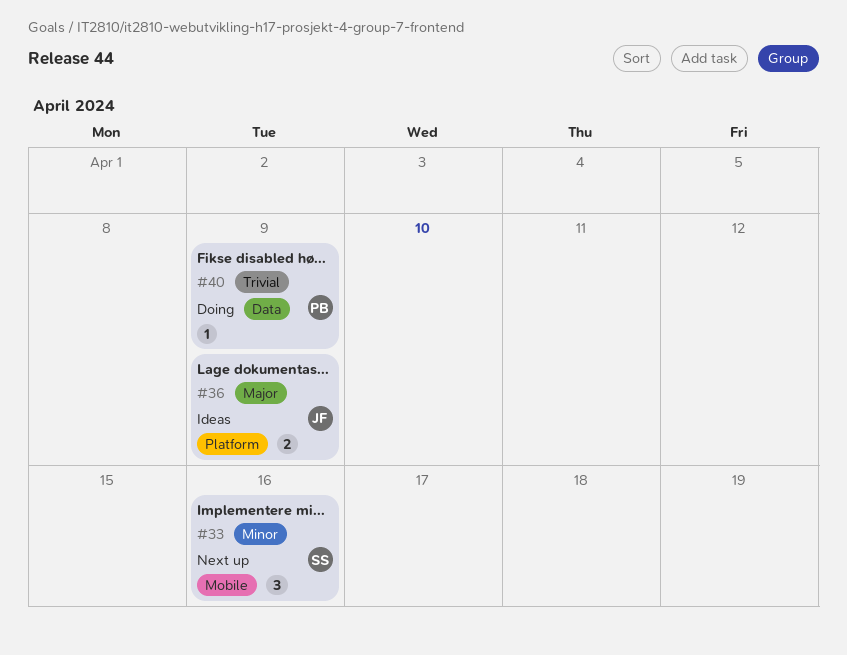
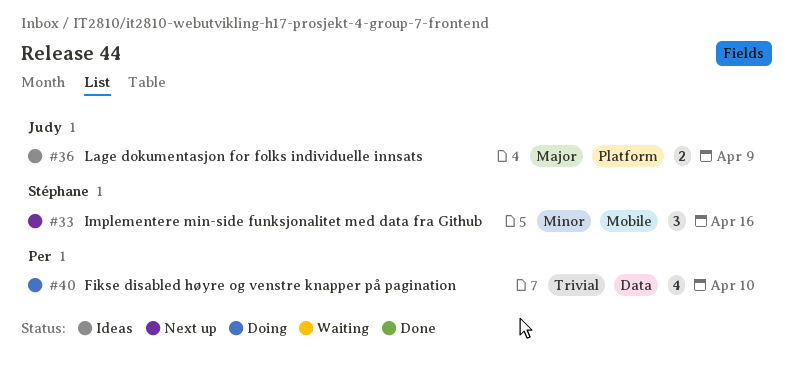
#40, estimate: 1 -> 4
#40, due: Apr 9 -> Apr 10

